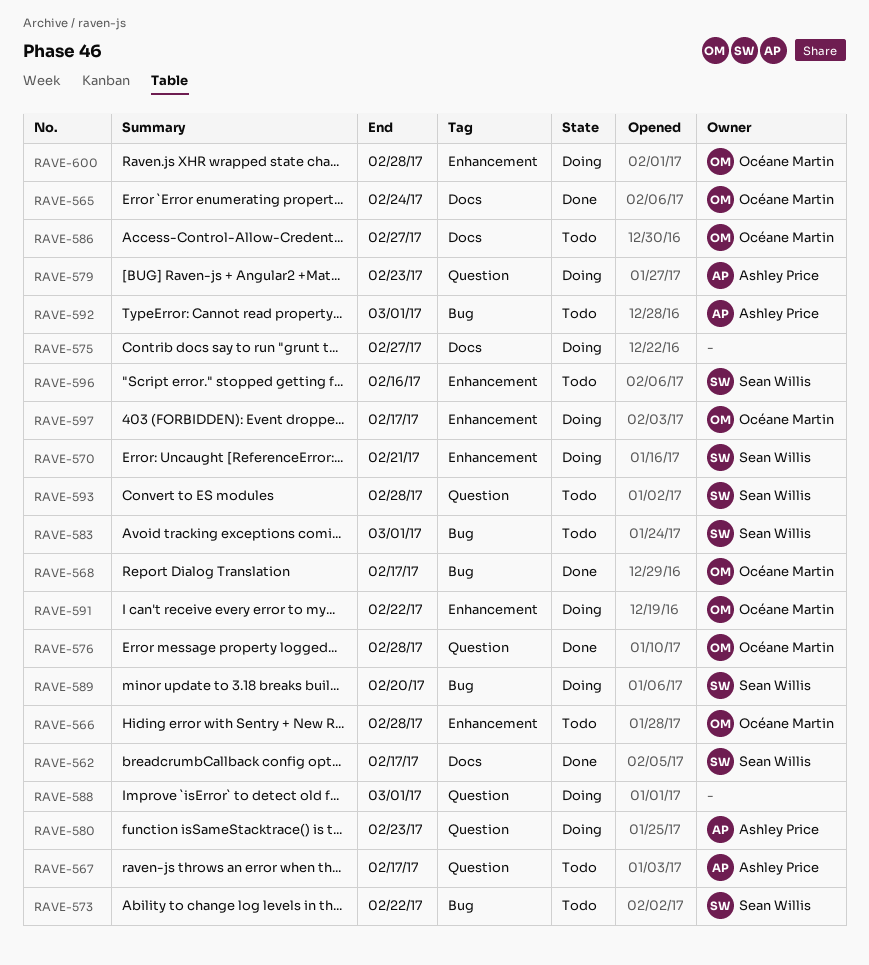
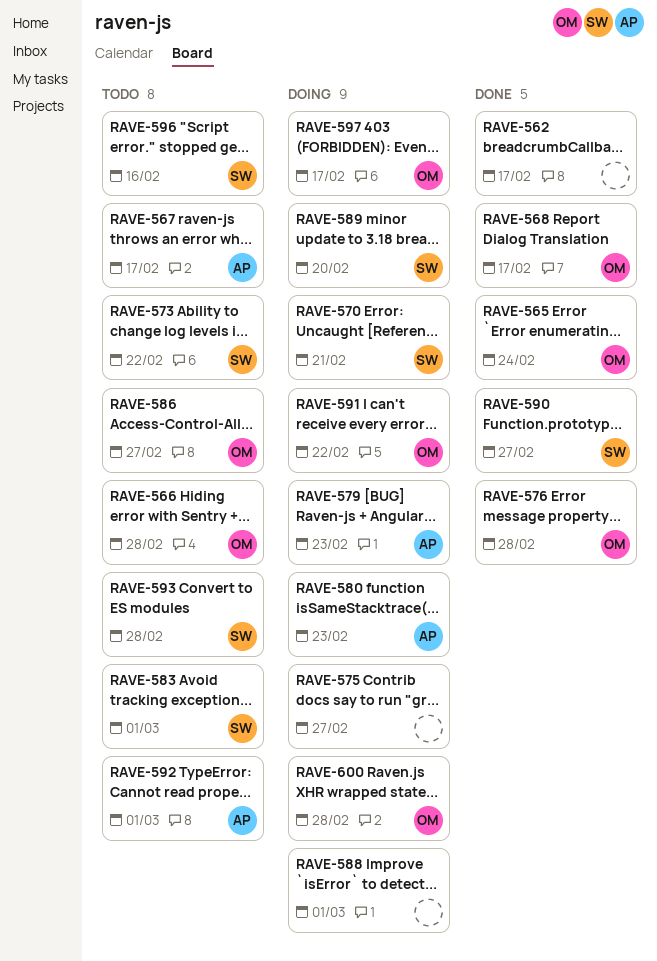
RAVE-562, owner: Sean Willis -> none
RAVE-590: none -> present

